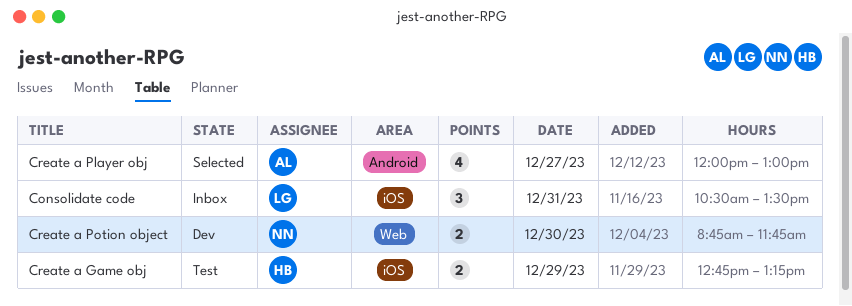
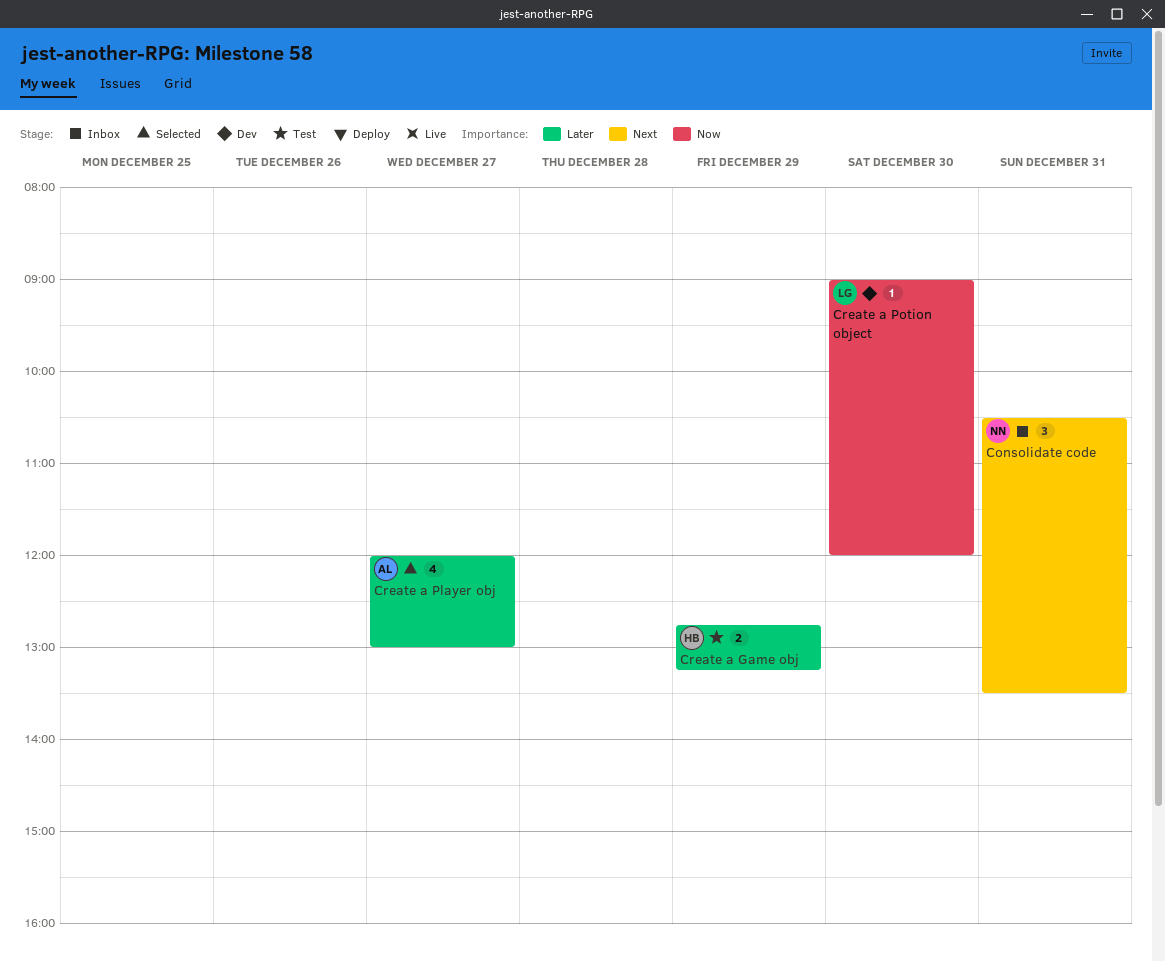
Consolidate code, owner: LG -> NN
Create a Potion object, owner: NN -> LG
Create a Potion object, estimate: 2 -> 1
Create a Potion object, begins: 08:45 -> 09:00
Create a Potion object, ends: 11:45 -> 12:00

